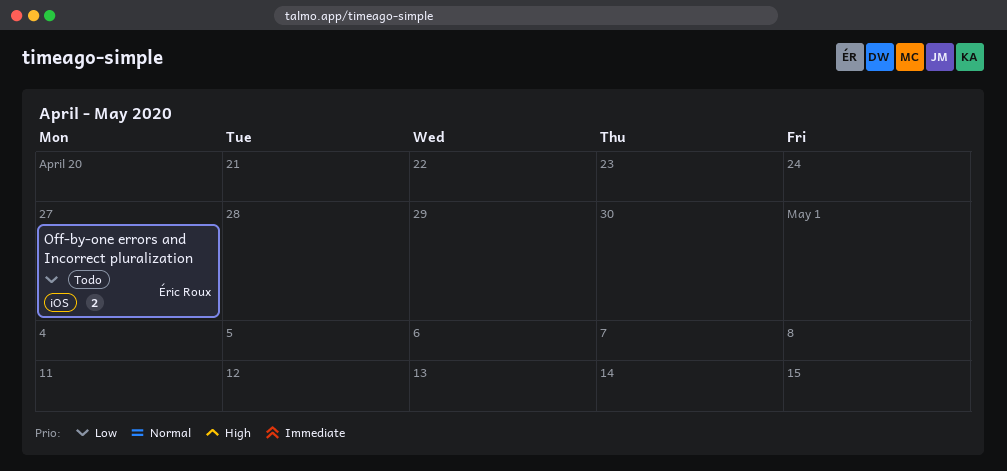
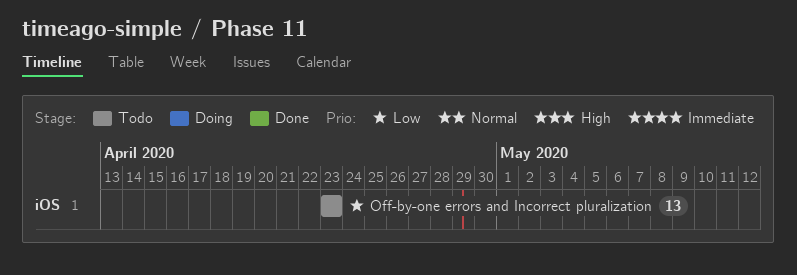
Off-by-one errors and Incorrect pluralization, estimate: 2 -> 13
Off-by-one errors and Incorrect pluralization, due: Apr 27 -> Apr 23

